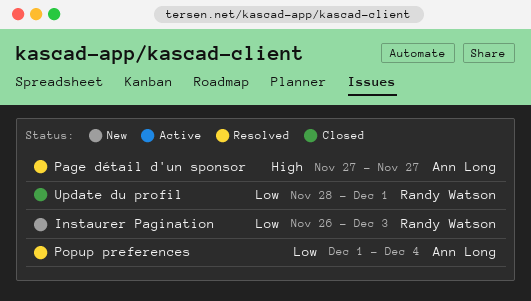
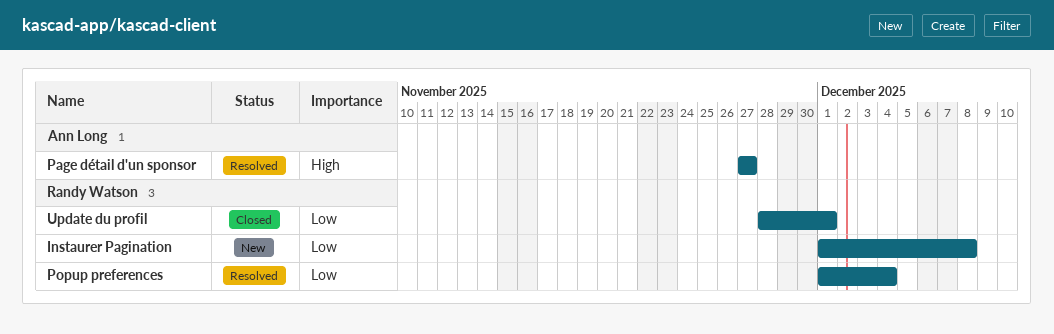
Instaurer Pagination, start: Nov 26 -> Dec 1
Instaurer Pagination, due: Dec 3 -> Dec 8
Popup preferences, owner: Ann Long -> Randy Watson

